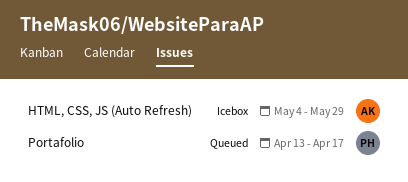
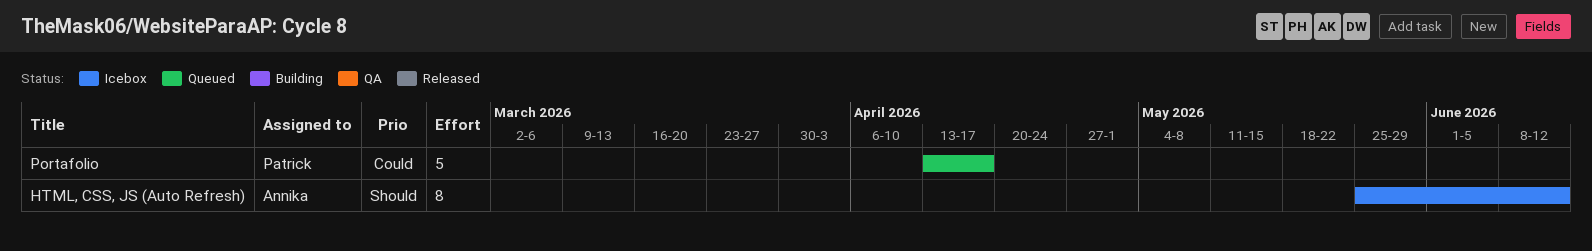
HTML, CSS, JS (Auto Refresh), start: May 4 -> May 25
HTML, CSS, JS (Auto Refresh), due: May 29 -> Jun 12

